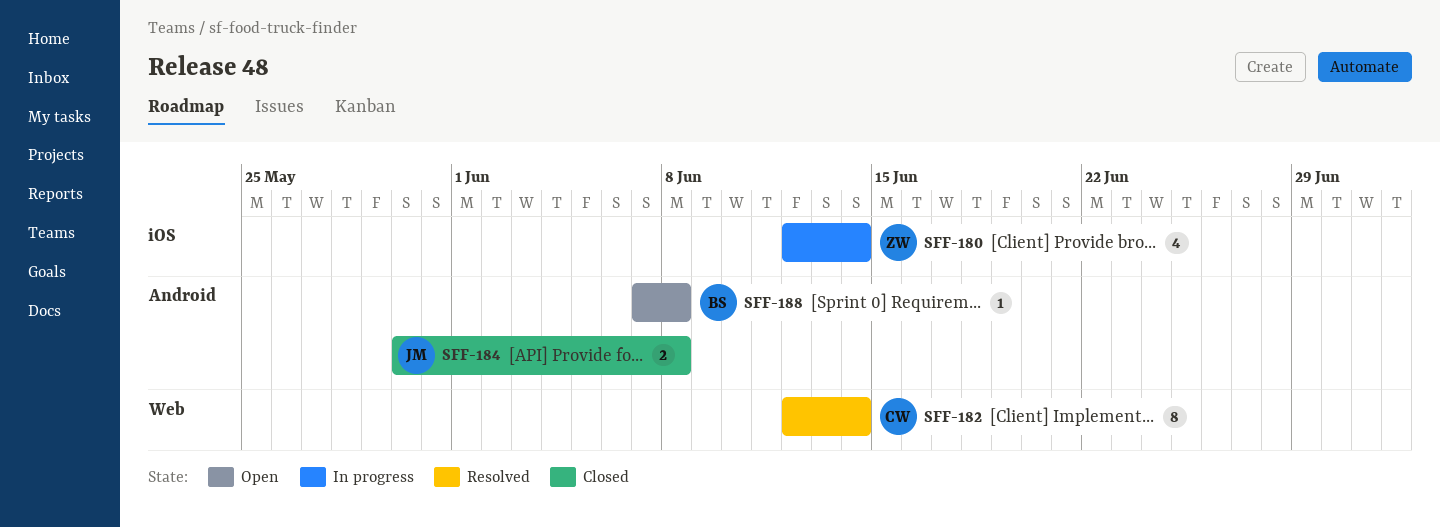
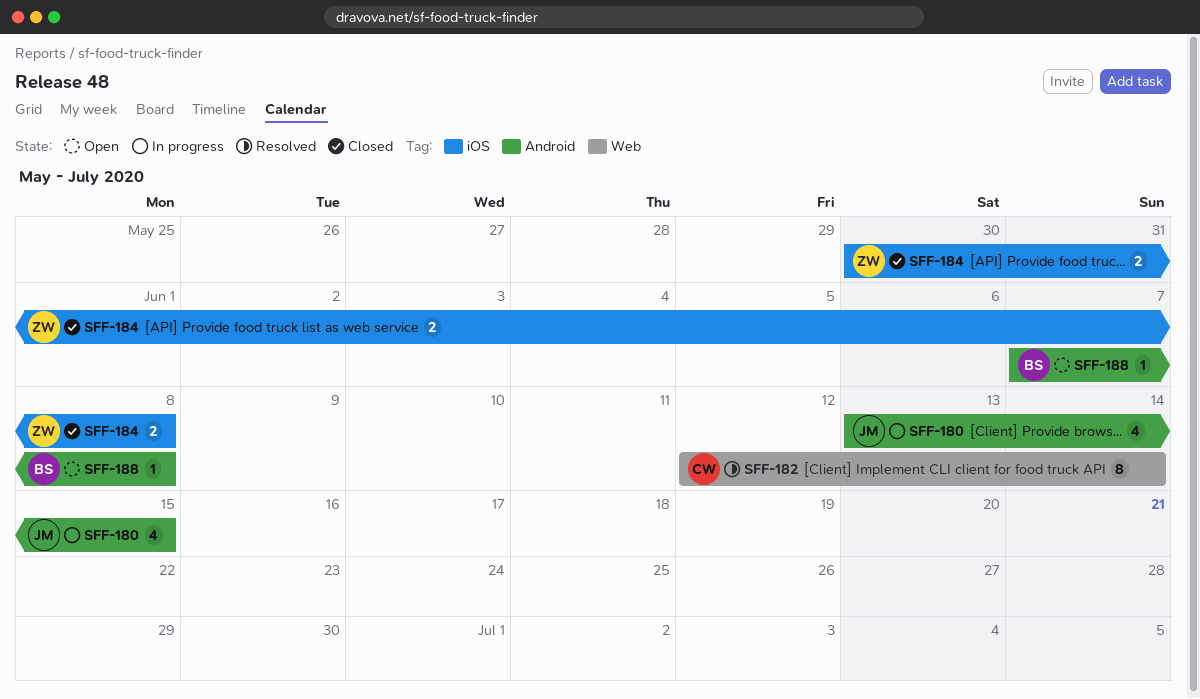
SFF-180, owner: ZW -> JM
SFF-180, label: iOS -> Android
SFF-180, start: Jun 12 -> Jun 13
SFF-180, due: Jun 14 -> Jun 15
SFF-184, owner: JM -> ZW
SFF-184, label: Android -> iOS

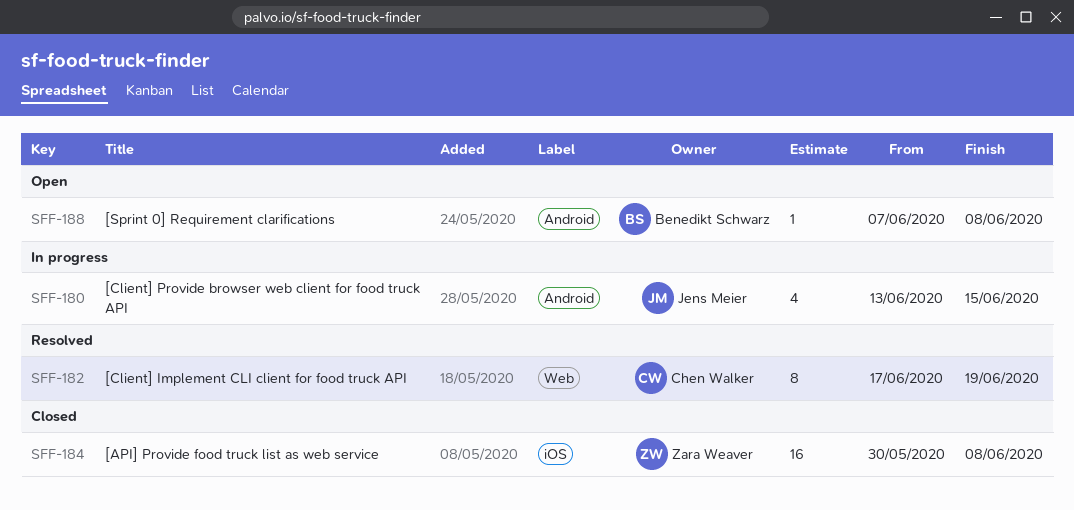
SFF-182, start: Jun 12 -> Jun 17
SFF-182, due: Jun 14 -> Jun 19
SFF-184, estimate: 2 -> 16

